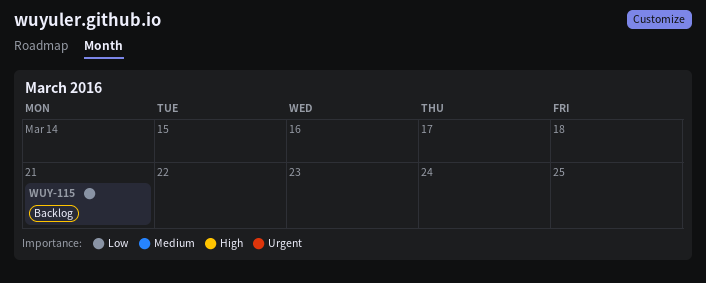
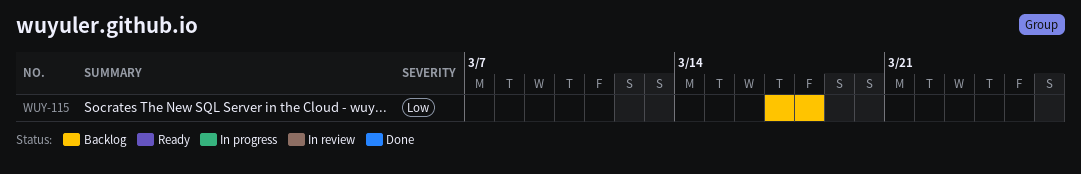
WUY-115, due: Mar 21 -> Mar 18

